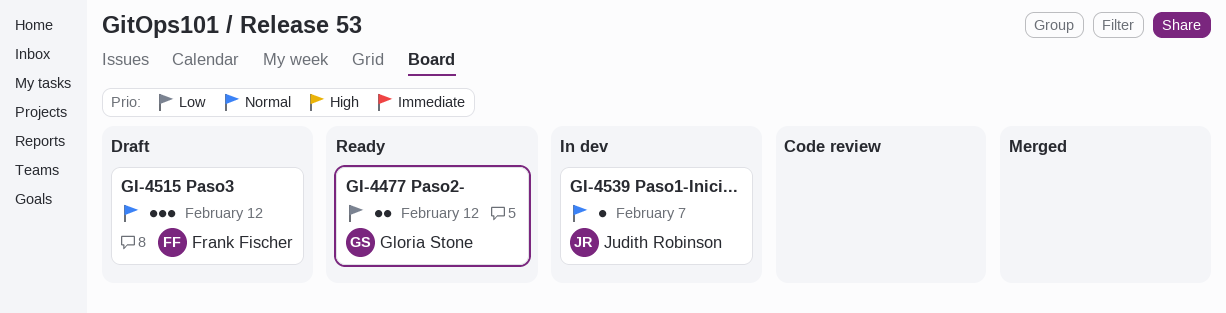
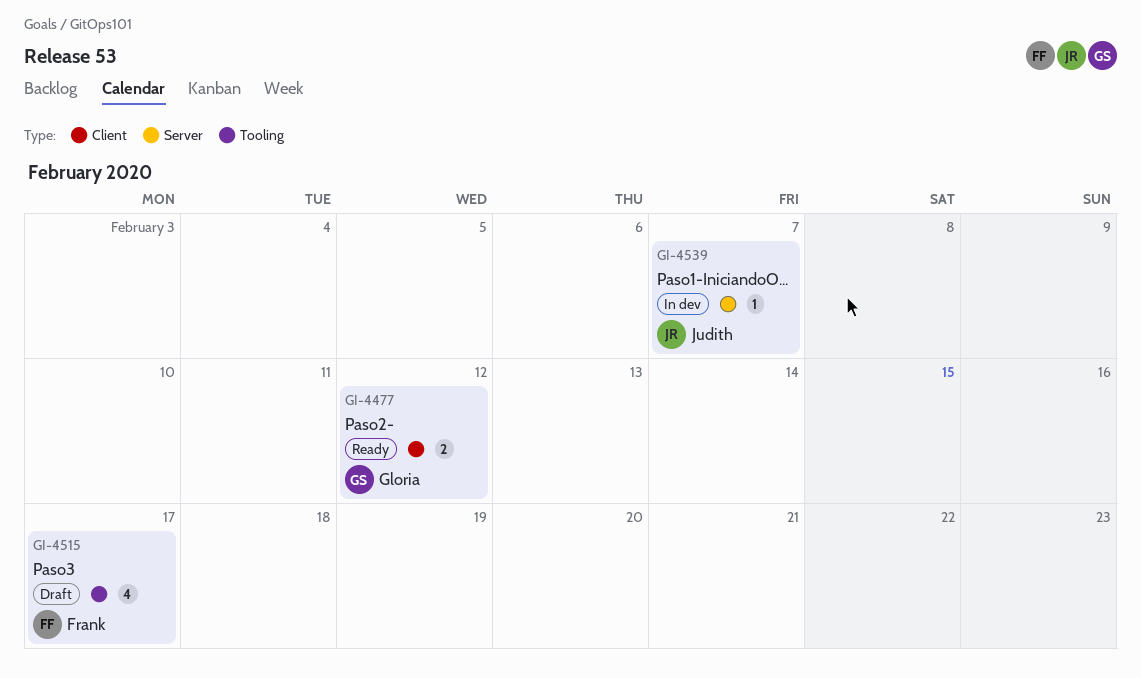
GI-4515, estimate: 3 -> 4
GI-4515, due: Feb 12 -> Feb 17

